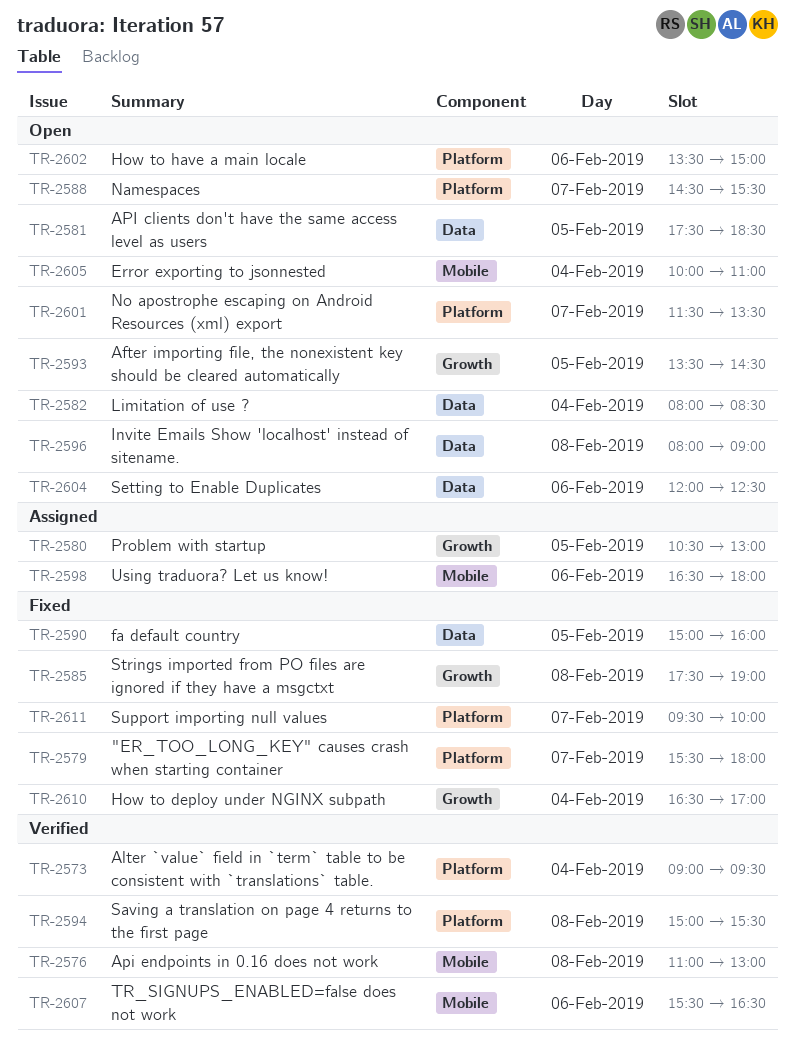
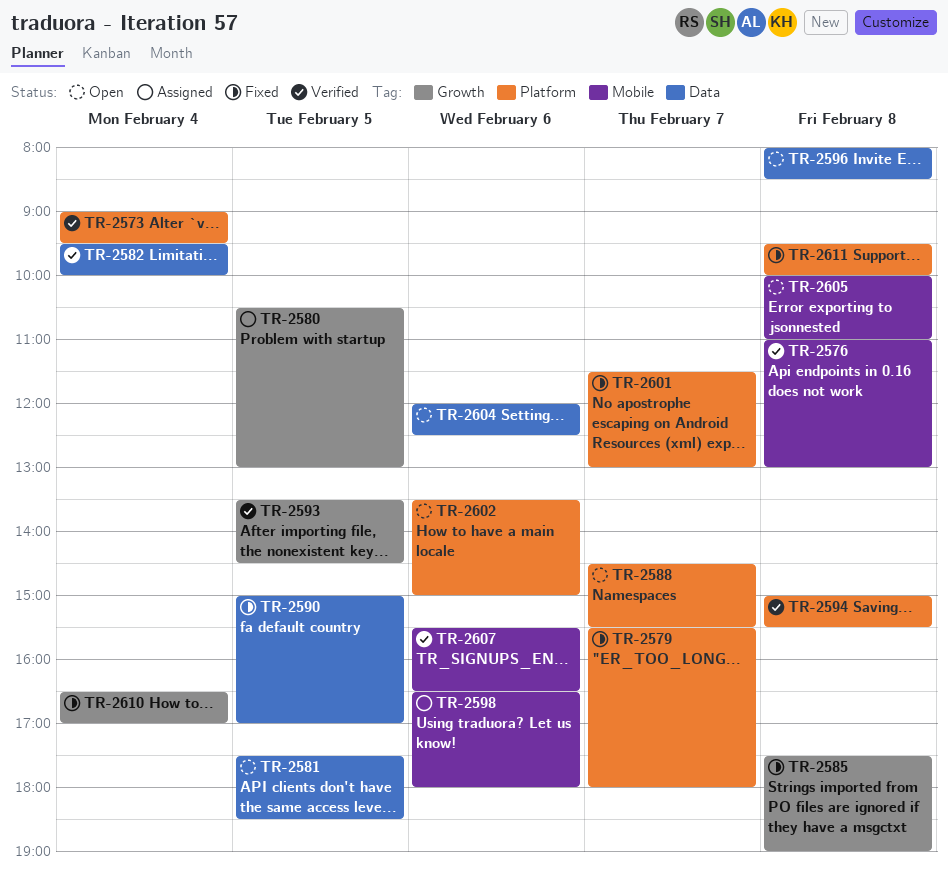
TR-2582, status: Open -> Verified
TR-2582, begins: 08:00 -> 09:30
TR-2582, ends: 08:30 -> 10:00
TR-2590, ends: 16:00 -> 17:00
TR-2593, status: Open -> Verified
TR-2596, ends: 09:00 -> 08:30
TR-2601, status: Open -> Fixed
TR-2601, ends: 13:30 -> 13:00
TR-2605, day: Feb 4 -> Feb 8
TR-2611, day: Feb 7 -> Feb 8

